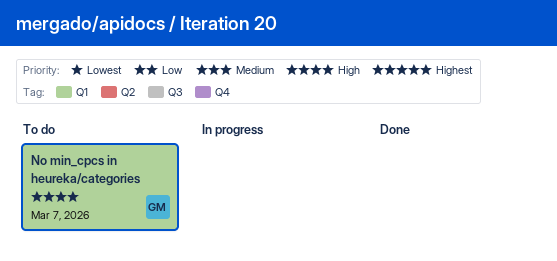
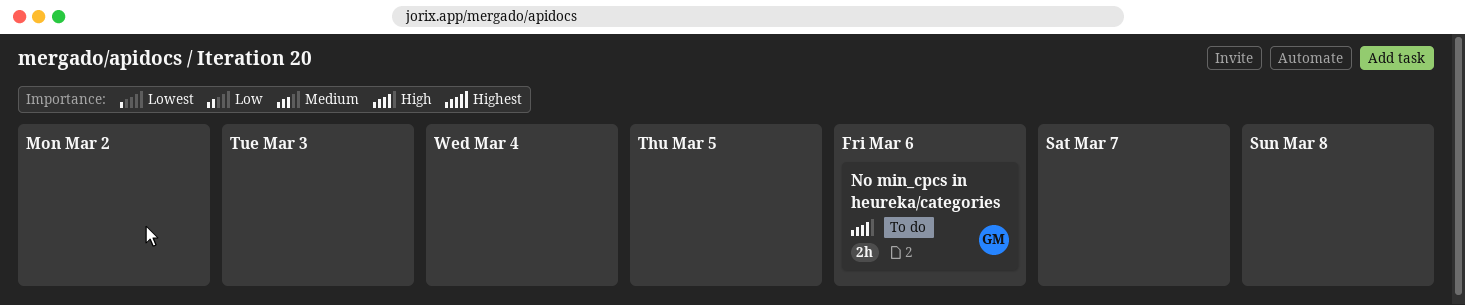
No min_cpcs in heureka/categories, due: Mar 7 -> Mar 6

